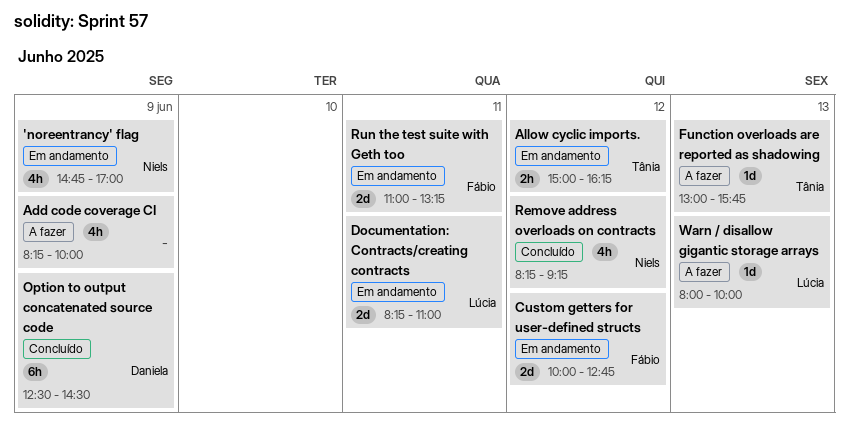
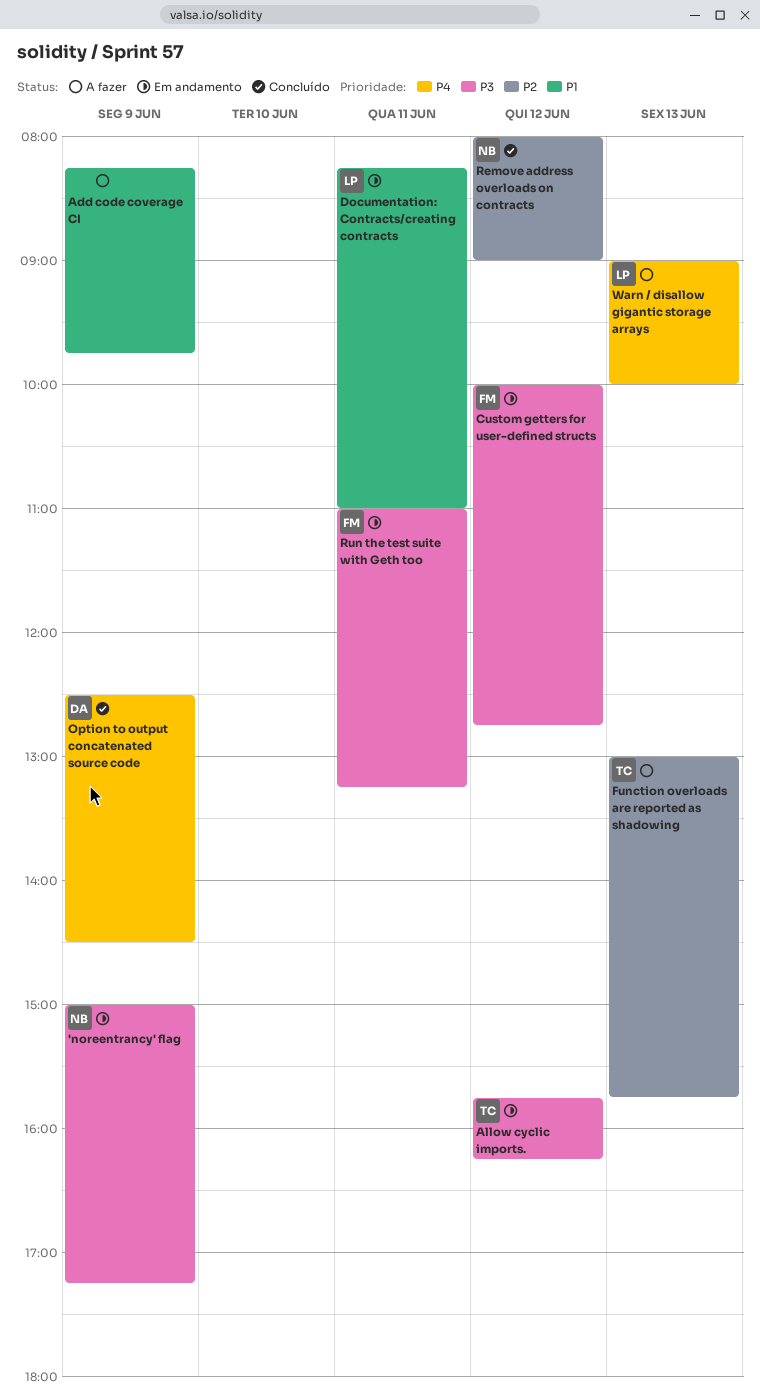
'noreentrancy' flag, begins: 14:45 -> 15:00
'noreentrancy' flag, ends: 17:00 -> 17:15
Add code coverage CI, ends: 10:00 -> 09:45
Allow cyclic imports., begins: 15:00 -> 15:45
Remove address overloads on contracts, begins: 08:15 -> 08:00
Remove address overloads on contracts, ends: 09:15 -> 09:00
Warn / disallow gigantic storage arrays, begins: 08:00 -> 09:00

